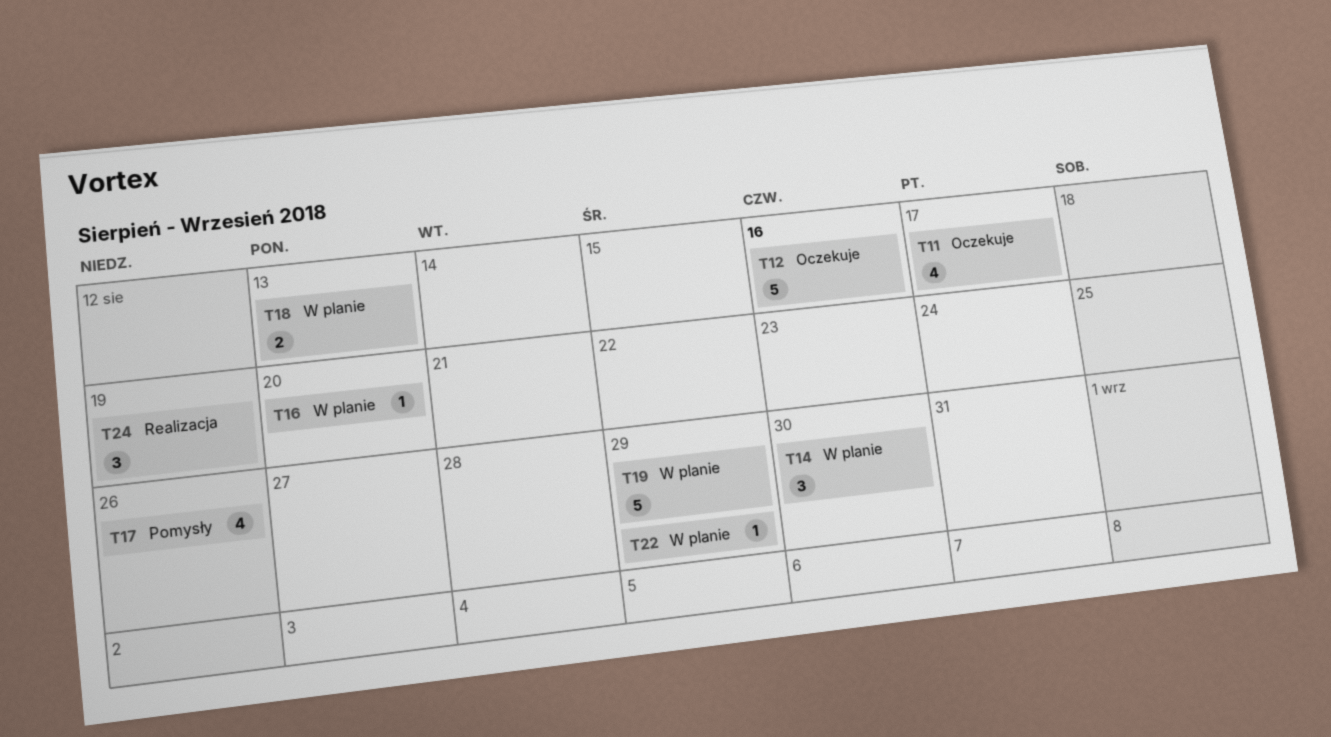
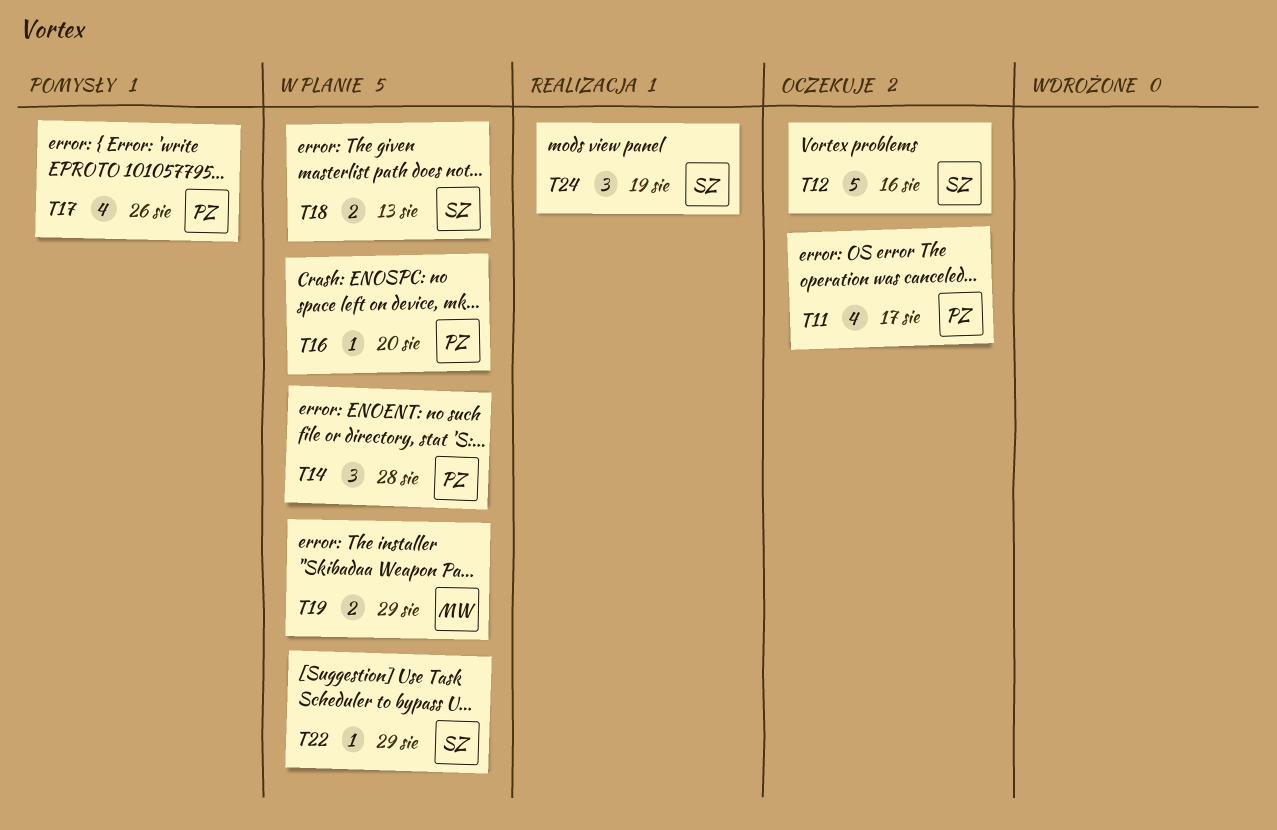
T14, due: Aug 30 -> Aug 28
T19, estimate: 5 -> 2

